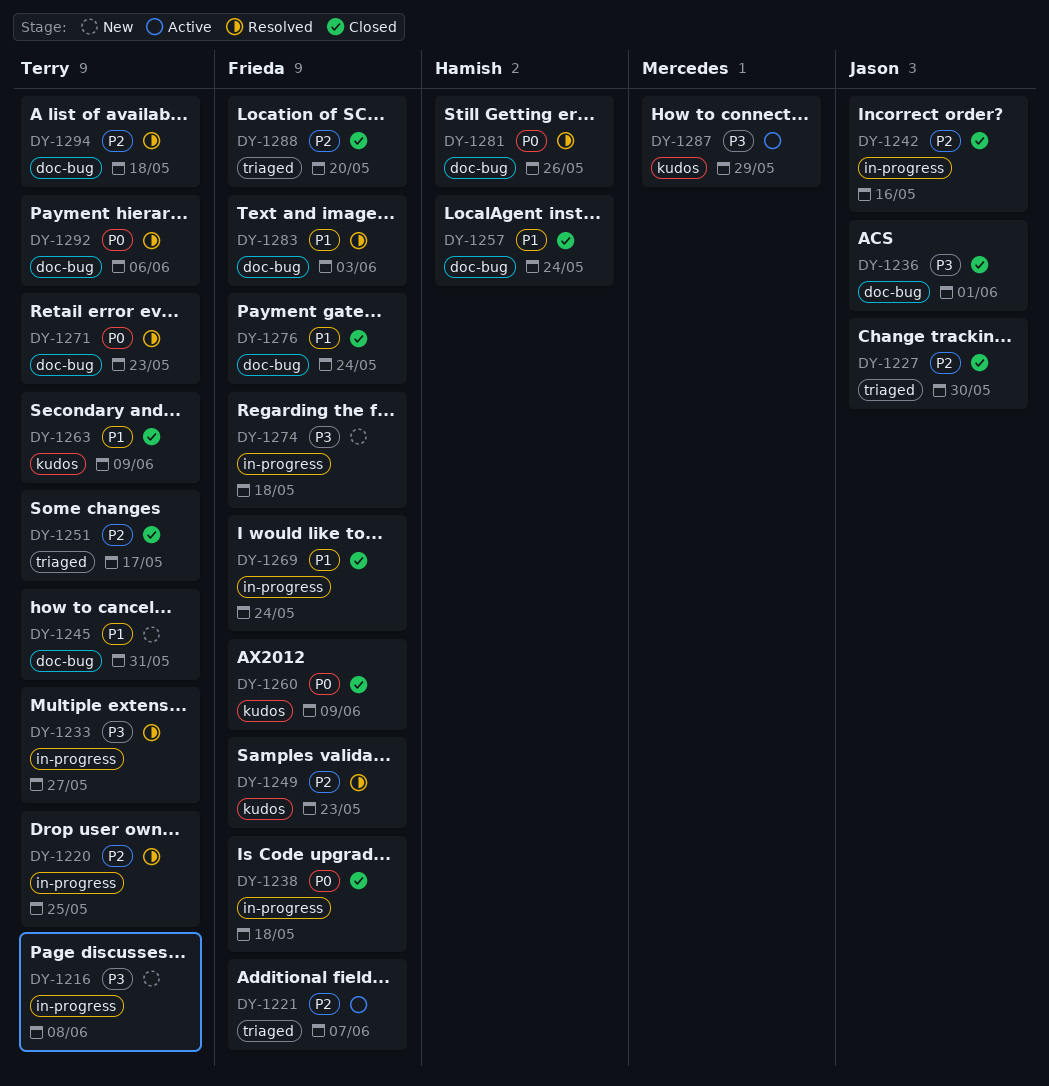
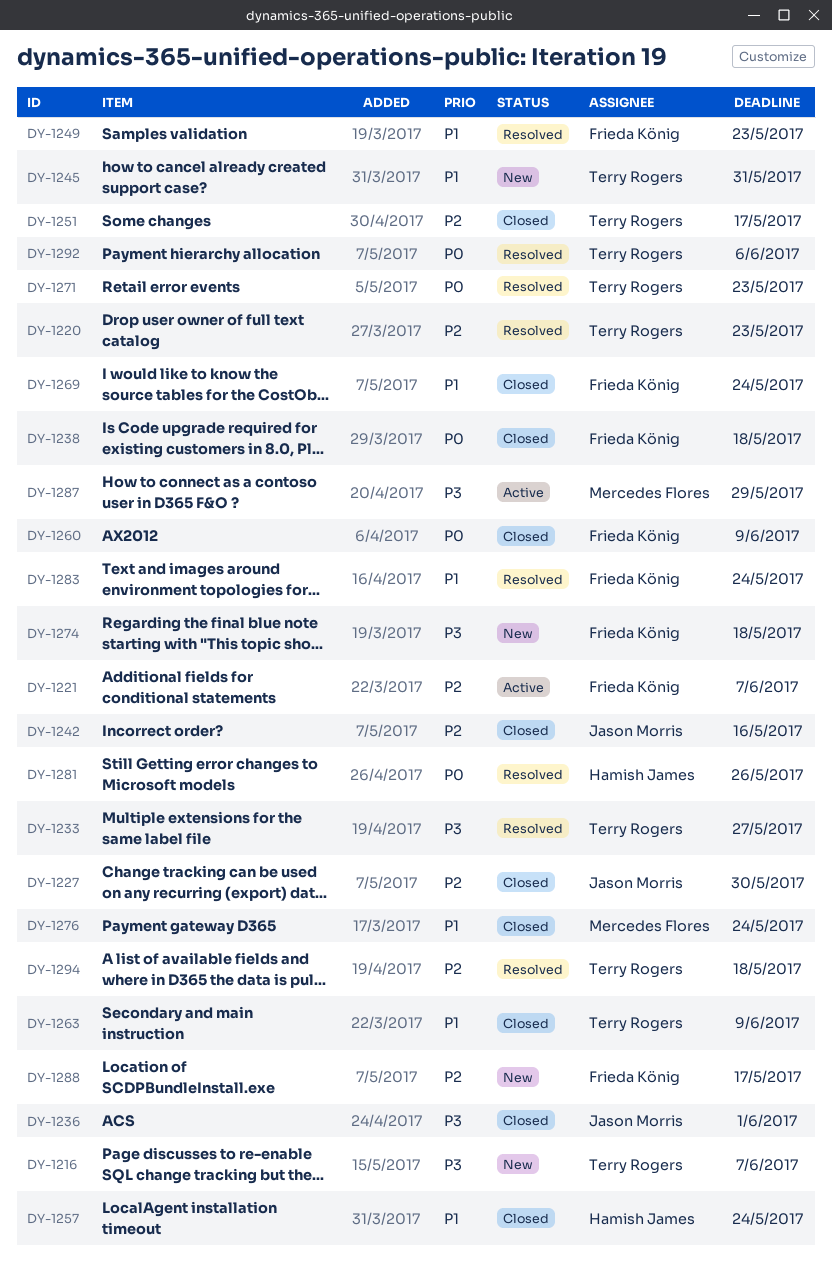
DY-1216, due: Jun 8 -> Jun 7
DY-1220, due: May 25 -> May 23
DY-1249, priority: P2 -> P1
DY-1276, owner: Frieda König -> Mercedes Flores
DY-1283, due: Jun 3 -> May 24
DY-1288, status: Closed -> New
DY-1288, due: May 20 -> May 17

